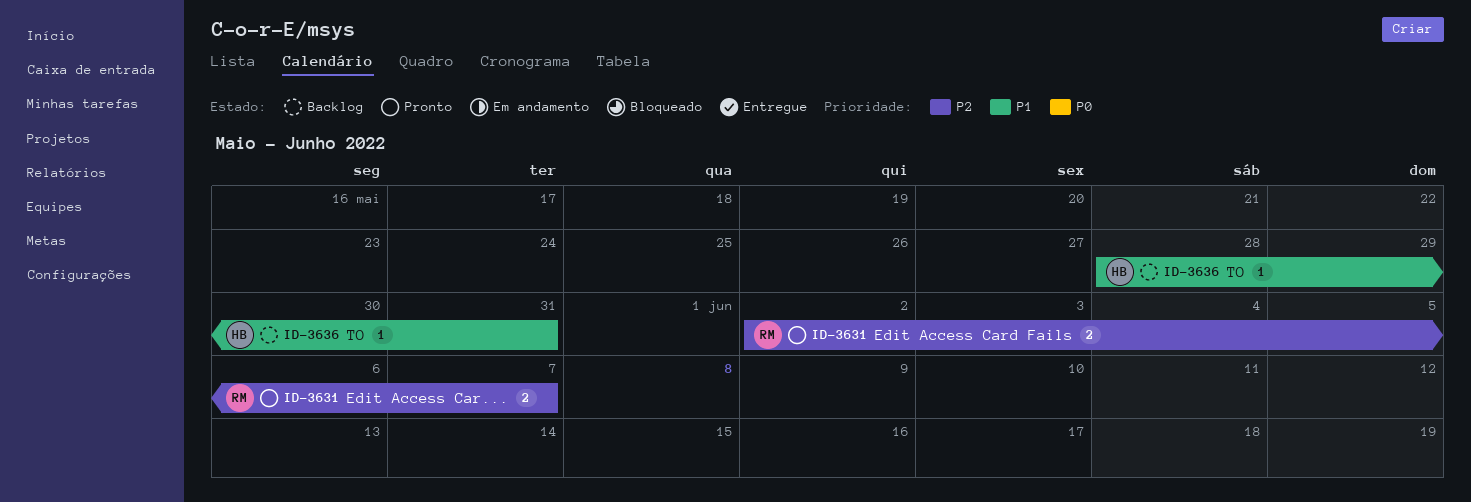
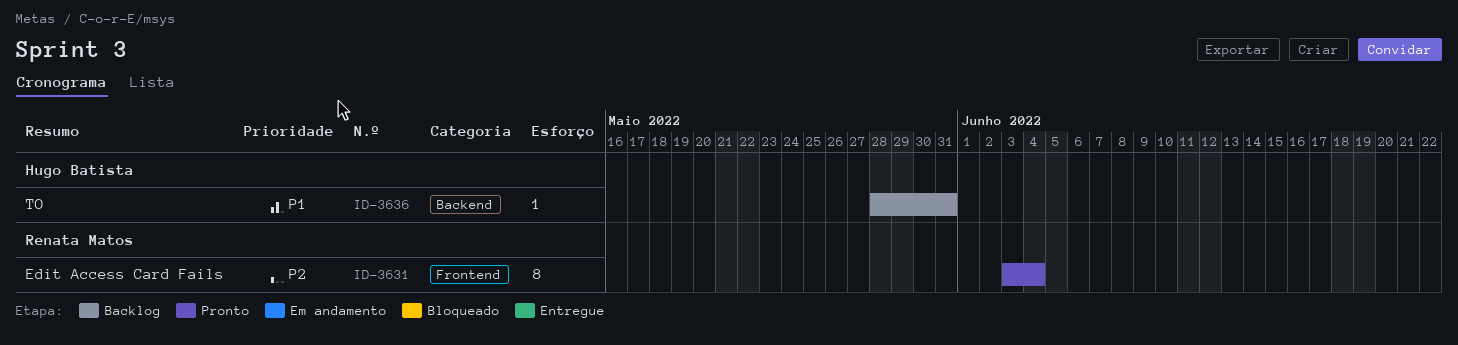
ID-3631, estimate: 2 -> 8
ID-3631, start: Jun 2 -> Jun 3
ID-3631, due: Jun 7 -> Jun 4

